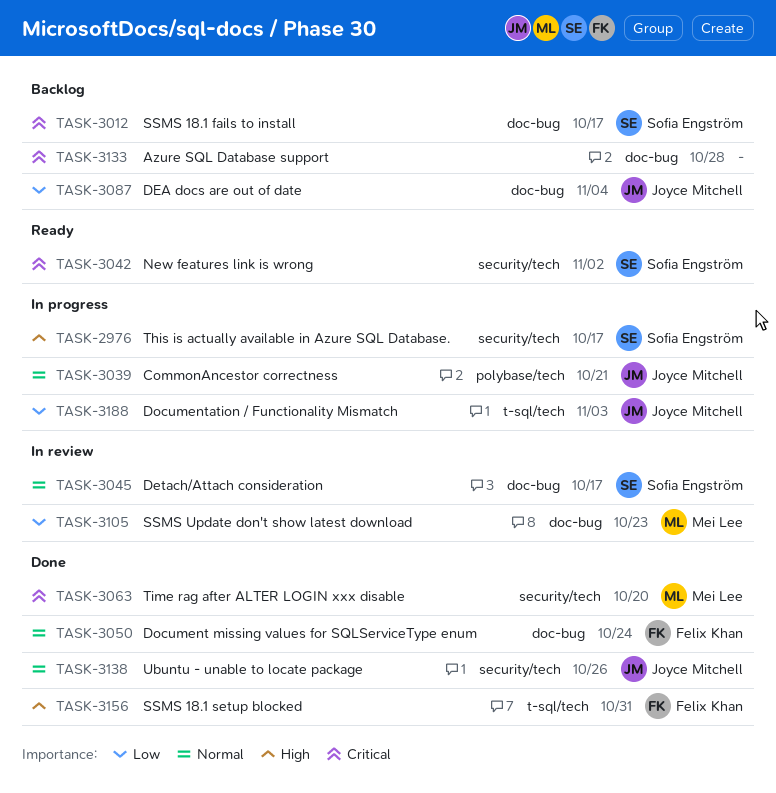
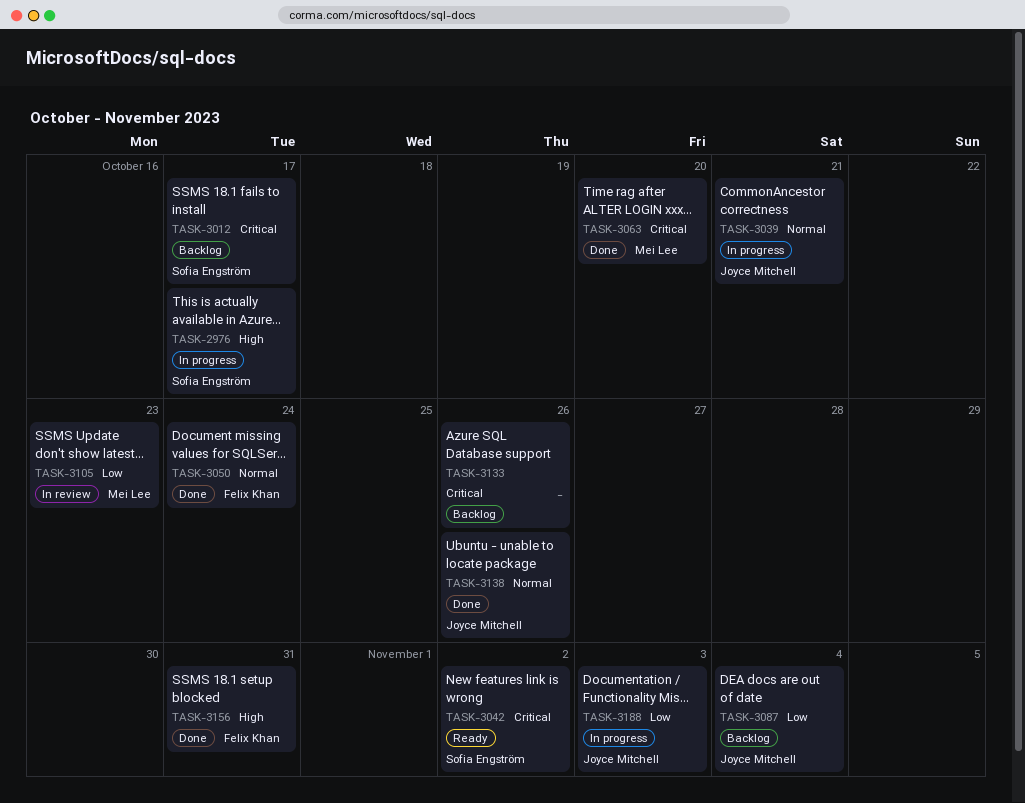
TASK-3045: present -> none
TASK-3133, due: Oct 28 -> Oct 26

